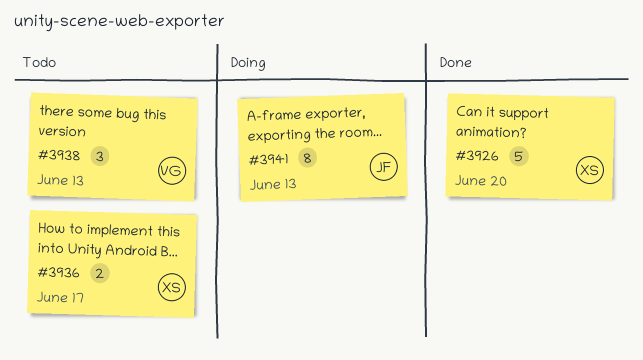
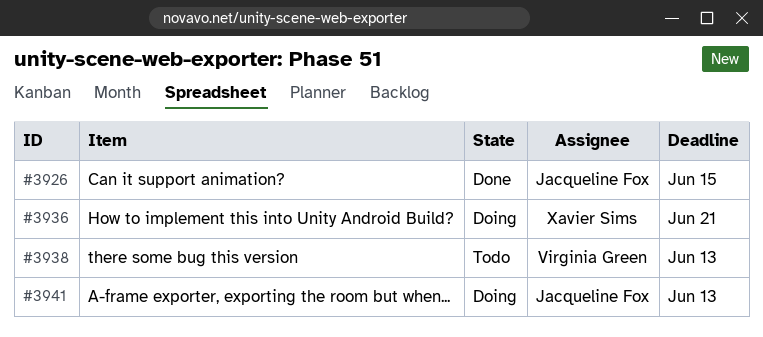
#3926, owner: Xavier Sims -> Jacqueline Fox
#3926, due: Jun 20 -> Jun 15
#3936, status: Todo -> Doing
#3936, due: Jun 17 -> Jun 21

